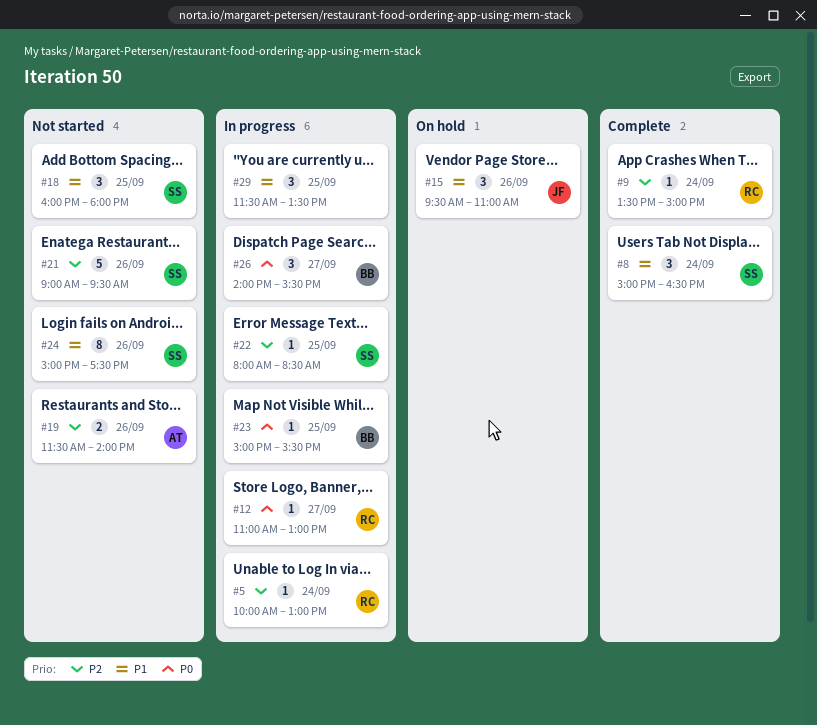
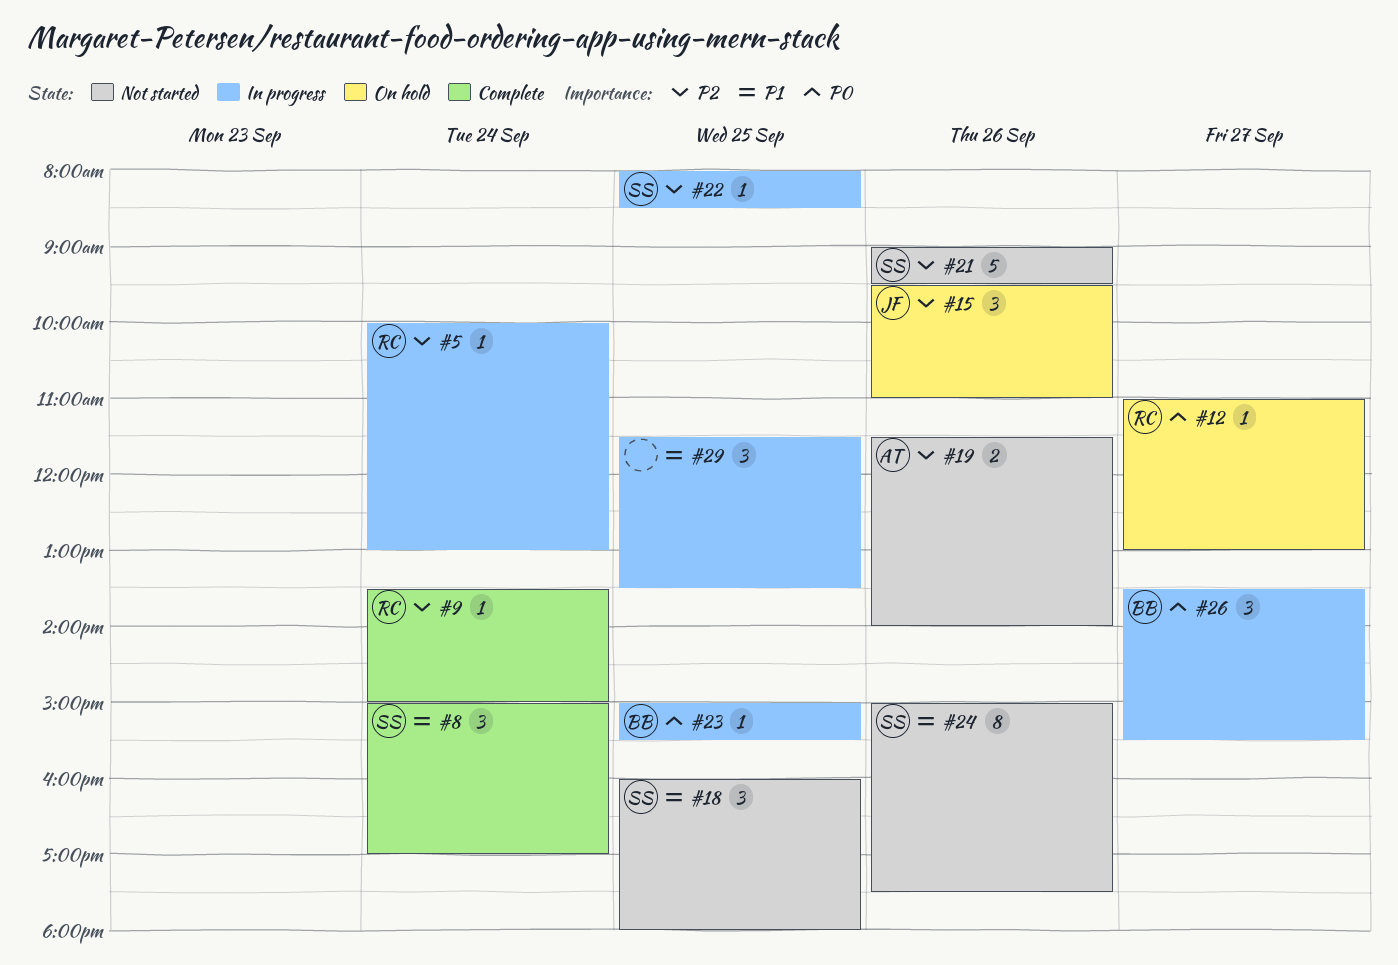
#8, ends: 16:30 -> 17:00
#12, status: In progress -> On hold
#15, priority: P1 -> P2
#26, begins: 14:00 -> 13:30

